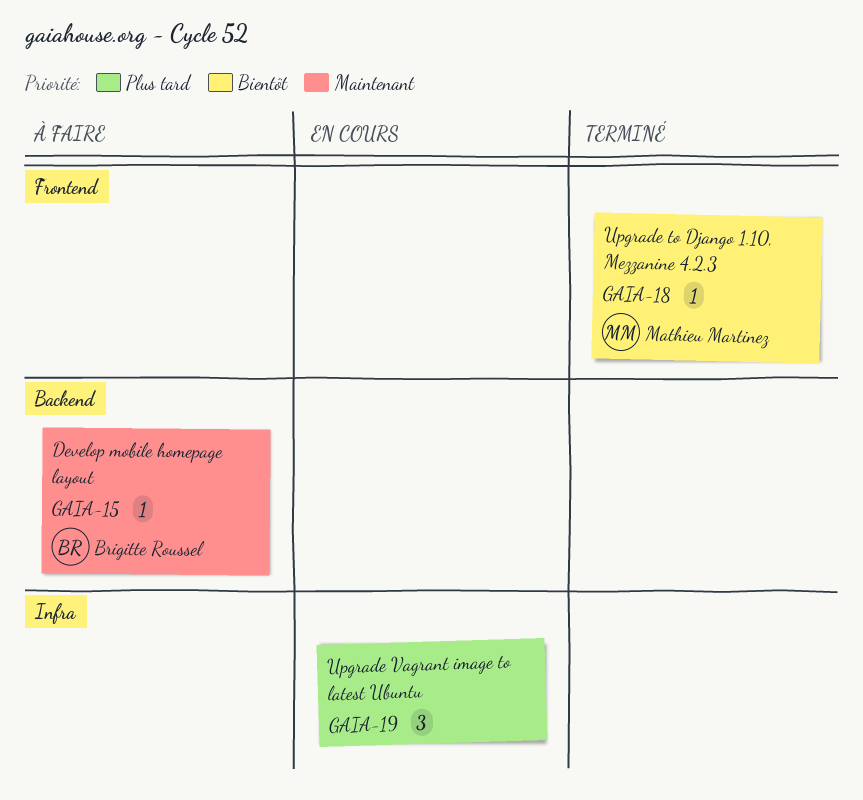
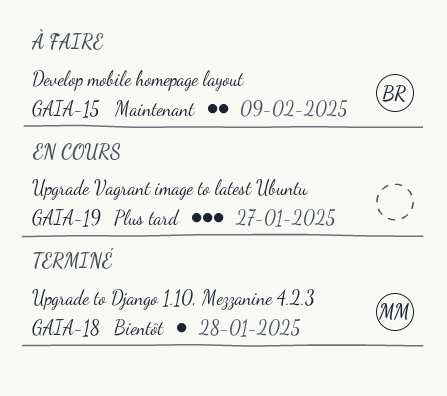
GAIA-15, estimate: 1 -> 2

